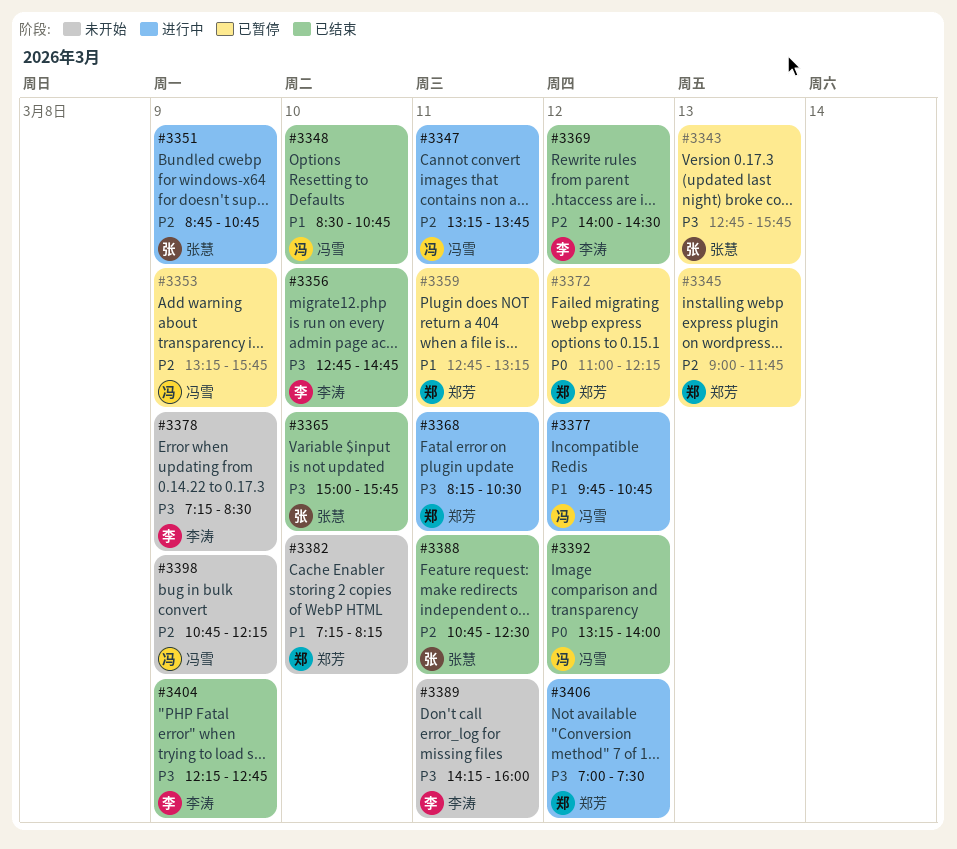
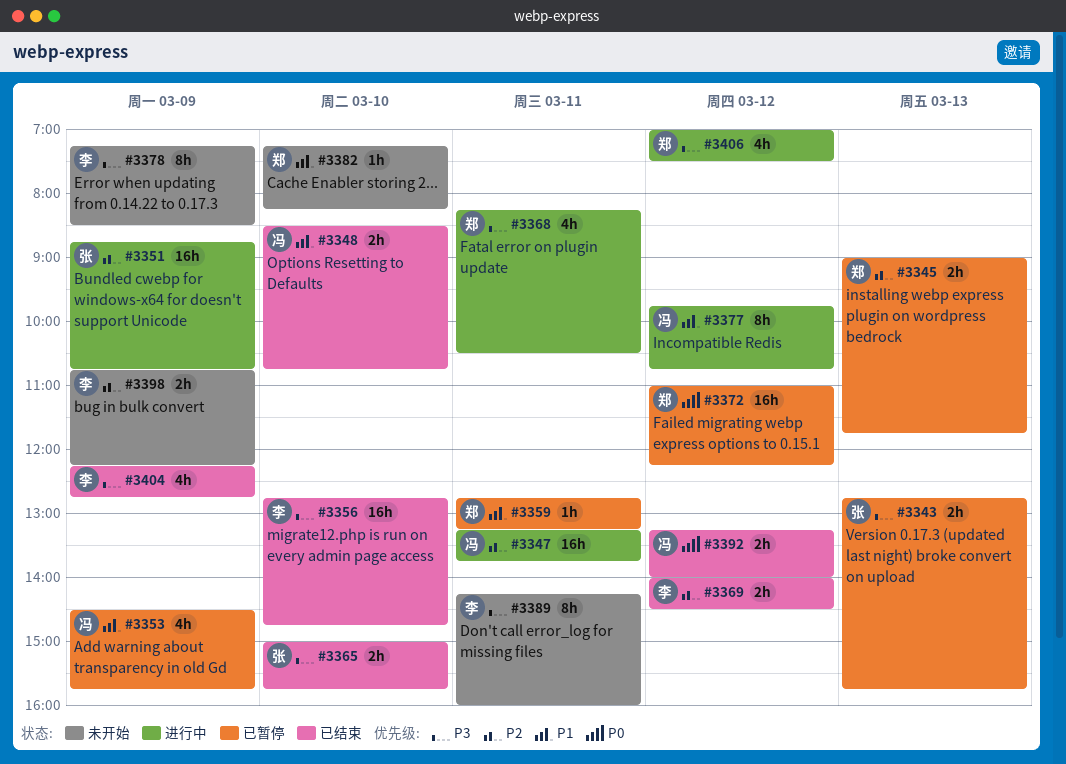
#3353, priority: P2 -> P1
#3353, begins: 13:15 -> 14:30
#3388: present -> none
#3398, owner: 冯雪 -> 李涛

